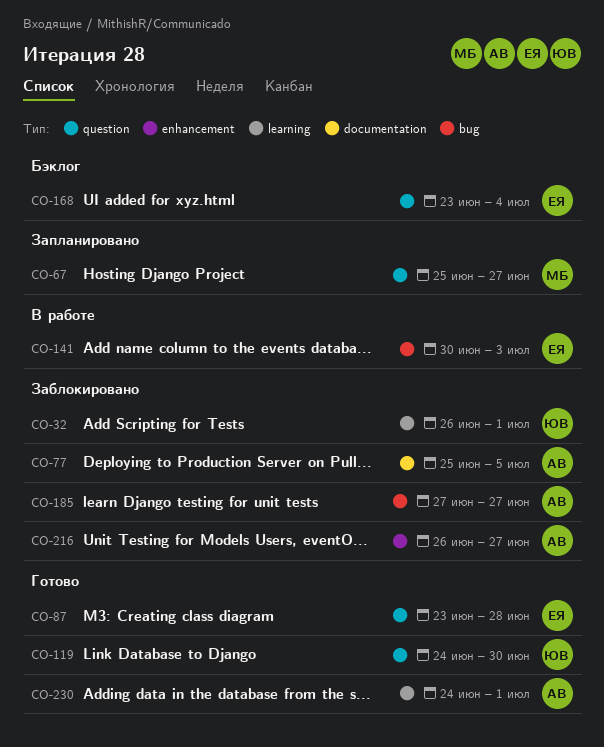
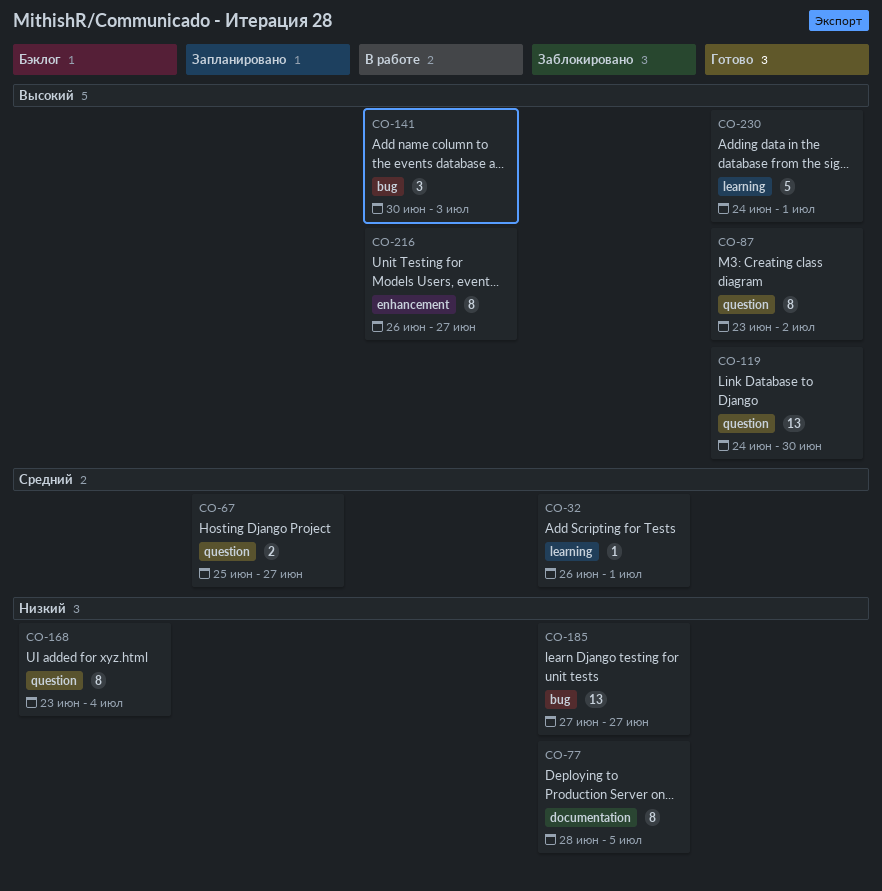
CO-77, start: Jun 25 -> Jun 28
CO-87, due: Jun 28 -> Jul 2
CO-216, status: Заблокировано -> В работе

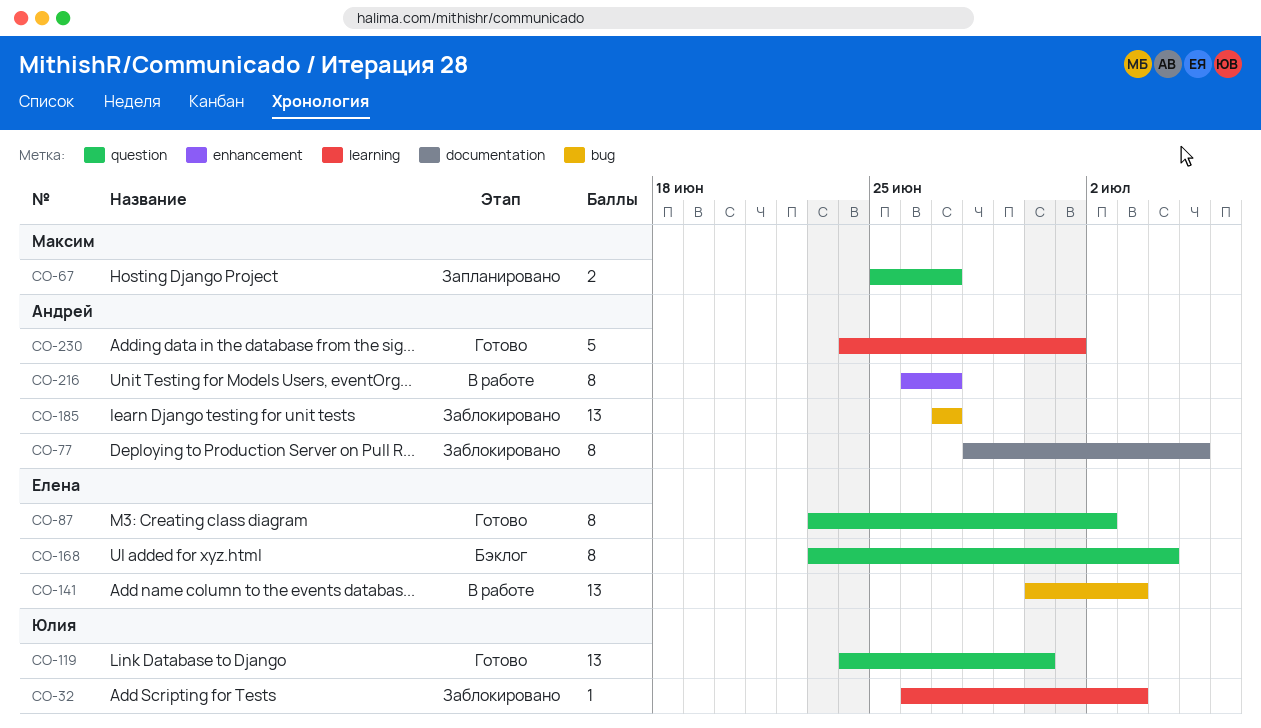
CO-32, due: Jul 1 -> Jul 3
CO-141, estimate: 3 -> 13

